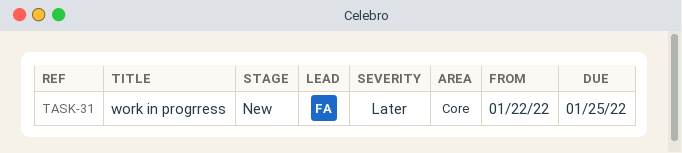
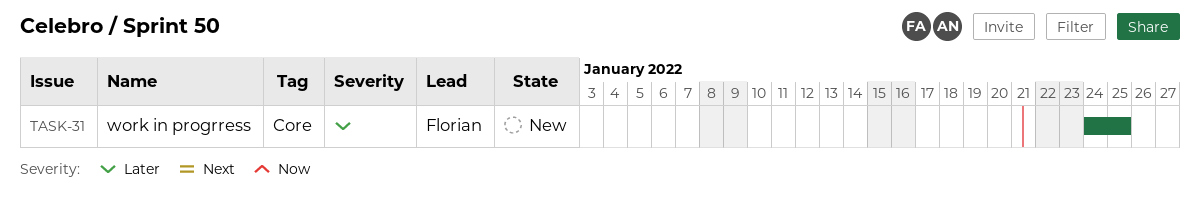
TASK-31, start: Jan 22 -> Jan 24

